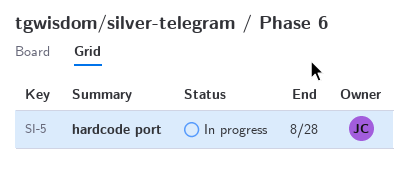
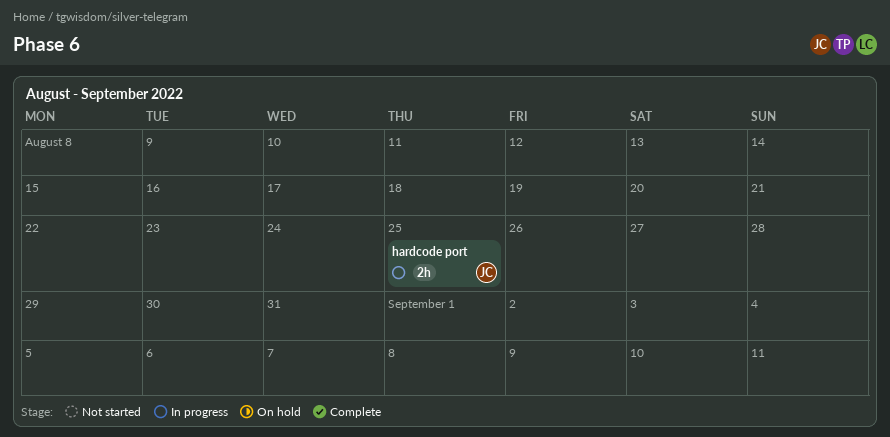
hardcode port, due: Aug 28 -> Aug 25

